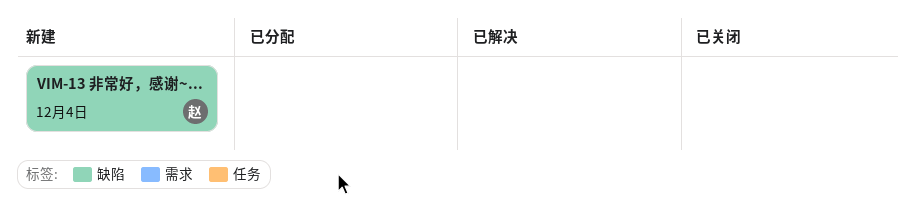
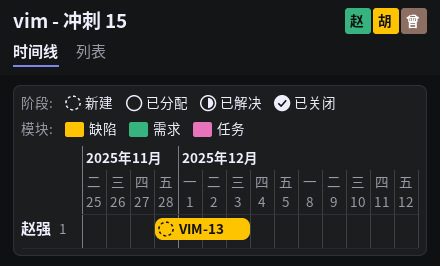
VIM-13, due: Dec 4 -> Dec 3

